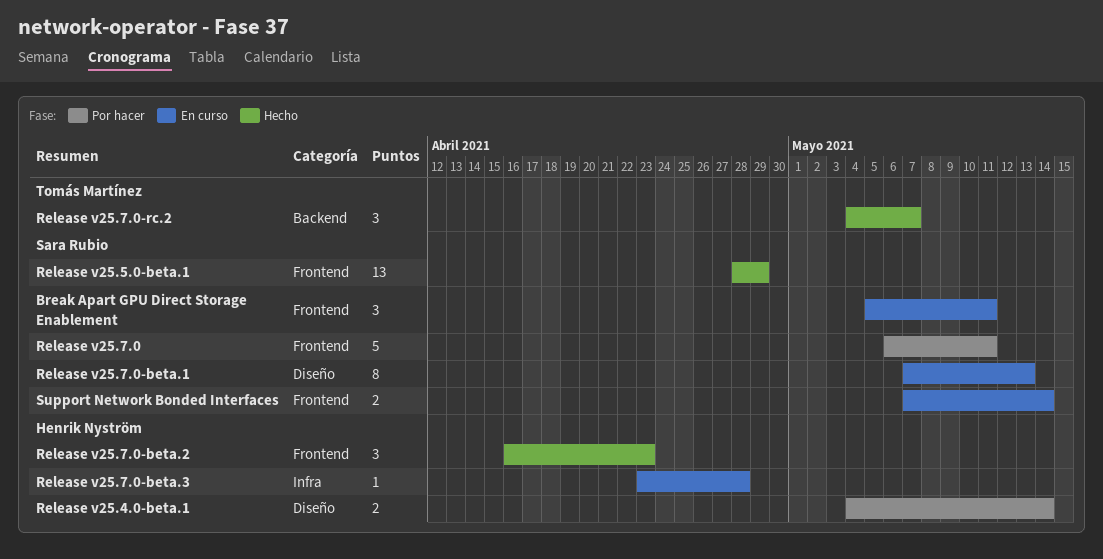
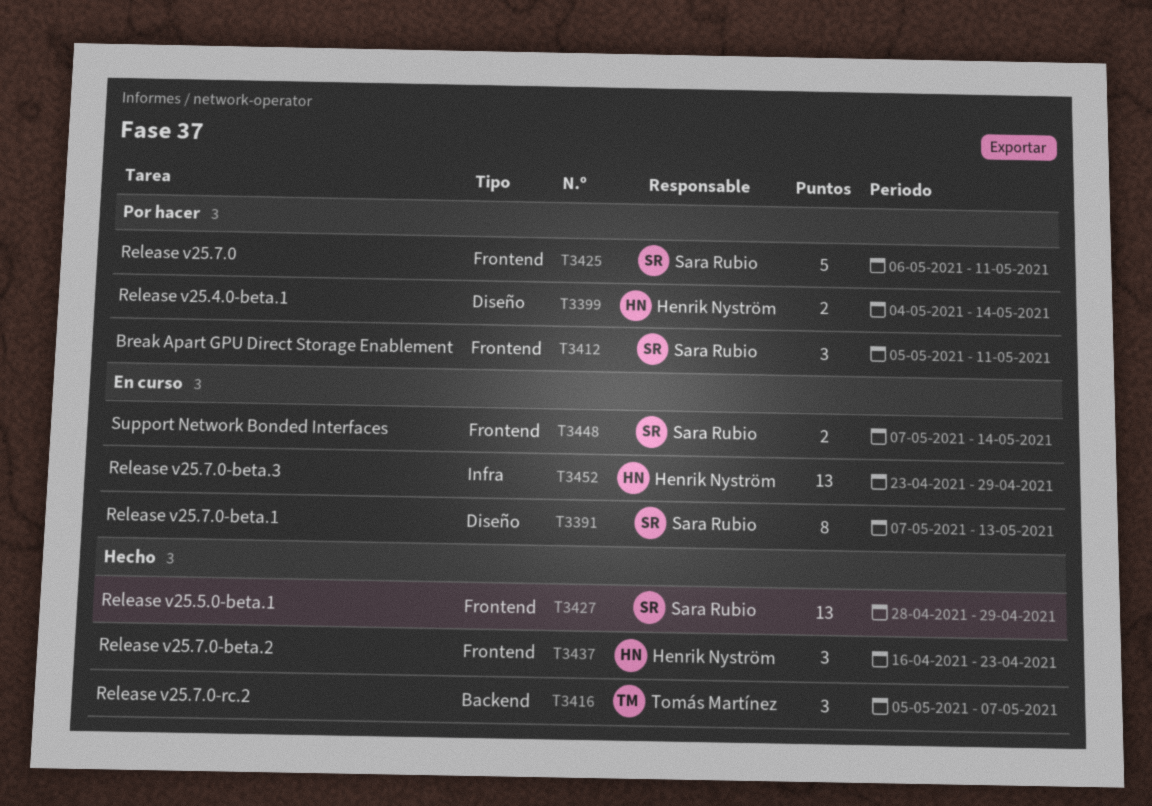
Break Apart GPU Direct Storage Enablement, status: En curso -> Por hacer
Release v25.7.0-beta.3, estimate: 1 -> 13
Release v25.7.0-beta.3, due: Apr 28 -> Apr 29
Release v25.7.0-rc.2, start: May 4 -> May 5

